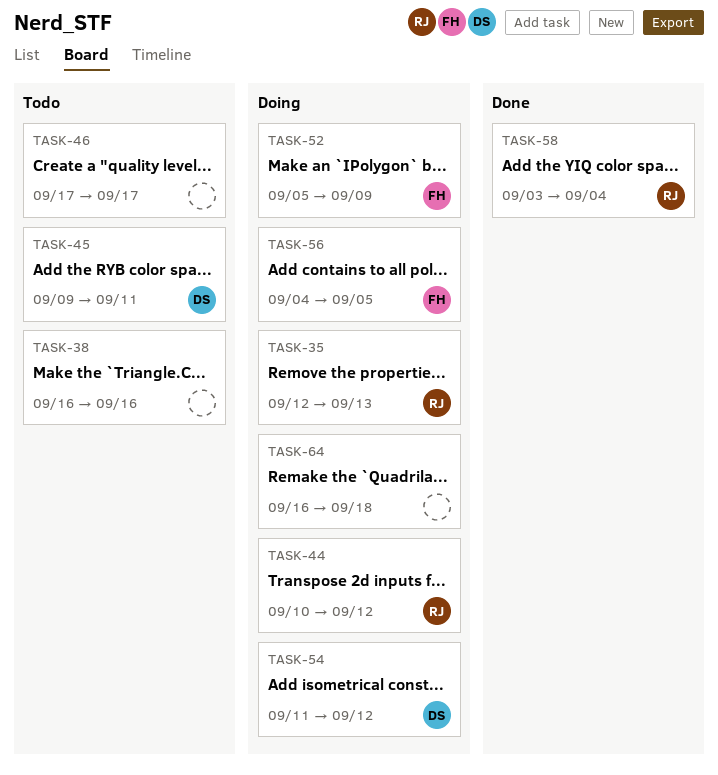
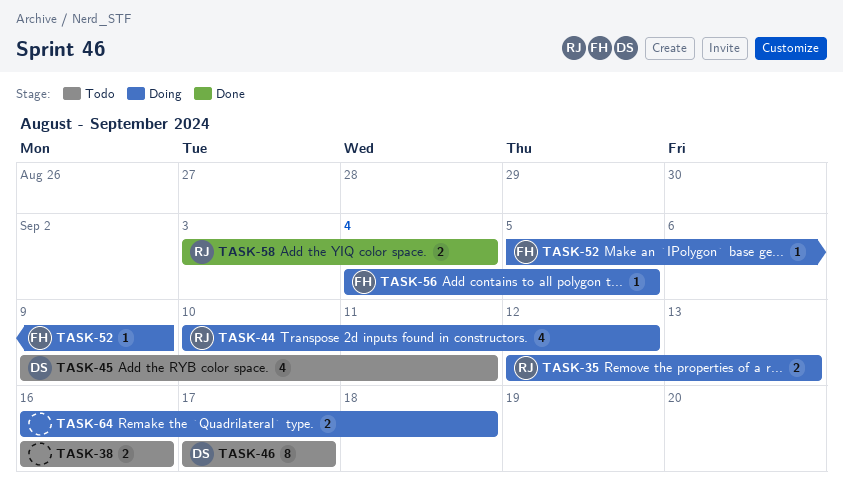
TASK-46, owner: none -> DS
TASK-54: present -> none

